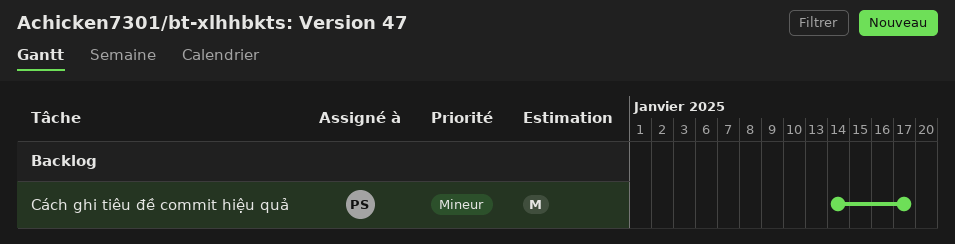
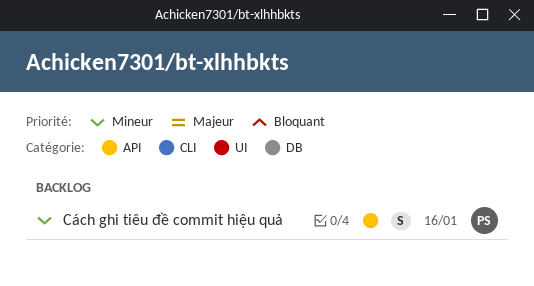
Cách ghi tiêu đề commit hiệu quả, estimate: M -> S
Cách ghi tiêu đề commit hiệu quả, due: Jan 17 -> Jan 16

